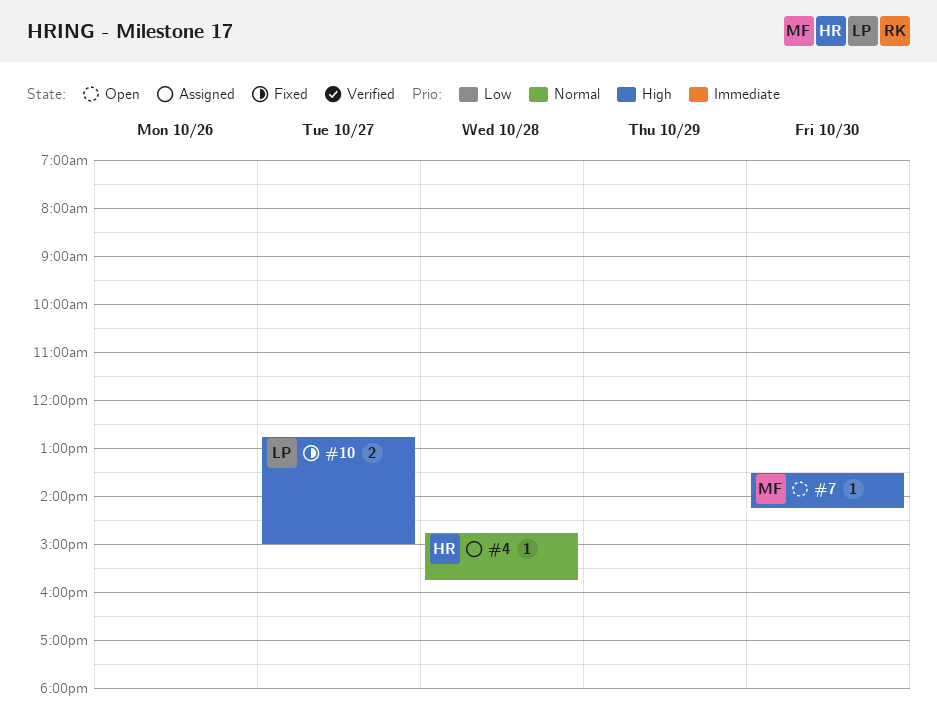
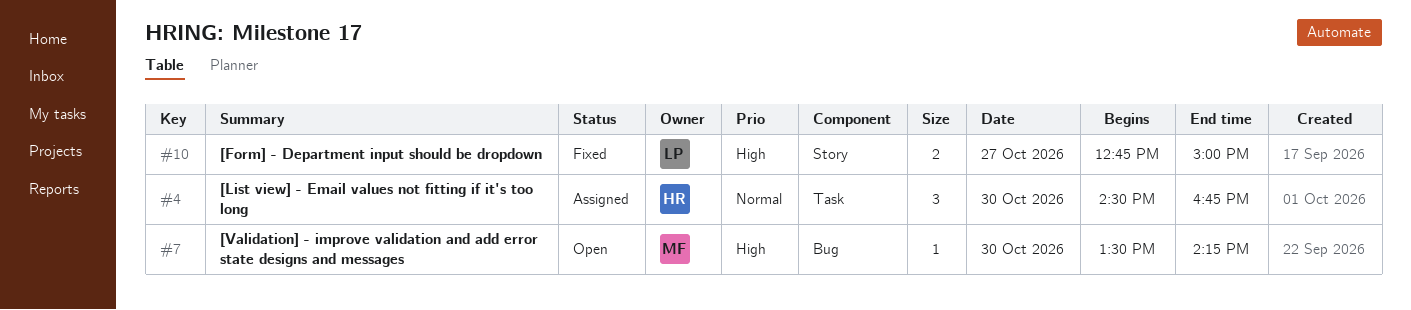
#4, estimate: 1 -> 3
#4, day: Oct 28 -> Oct 30
#4, begins: 14:45 -> 14:30
#4, ends: 15:45 -> 16:45

